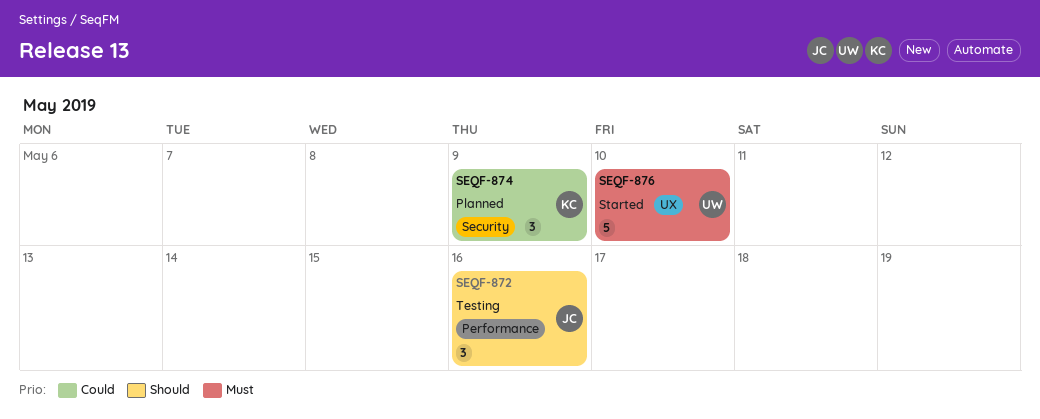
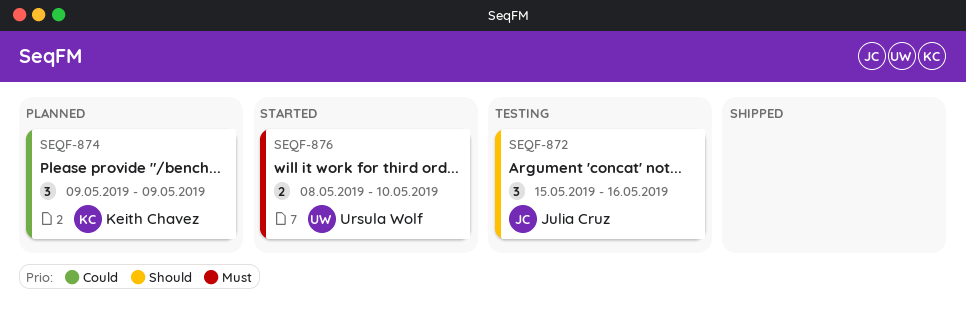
SEQF-876, estimate: 5 -> 2

